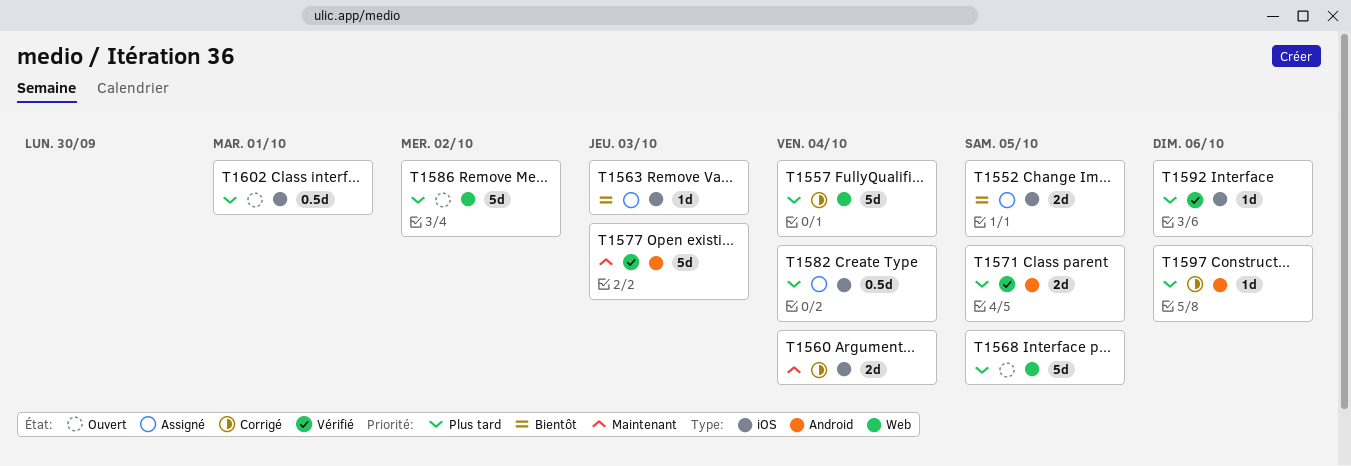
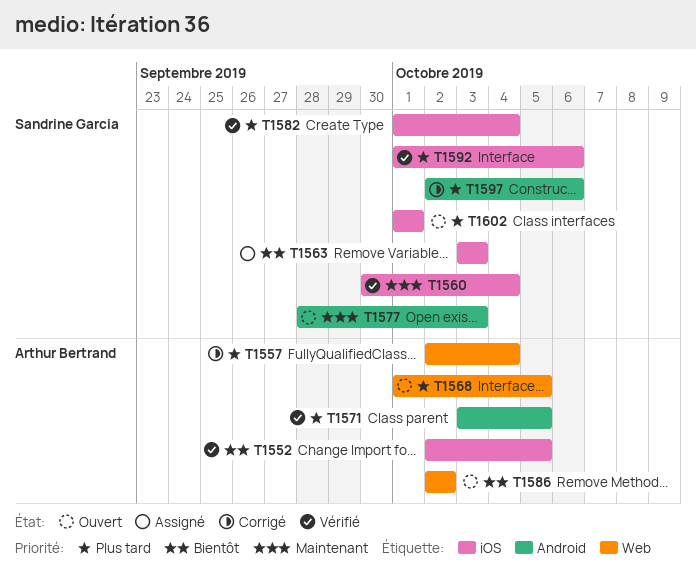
T1552, status: Assigné -> Vérifié
T1560, status: Corrigé -> Vérifié
T1577, status: Vérifié -> Ouvert
T1582, status: Assigné -> Vérifié
T1586, priority: Plus tard -> Bientôt

